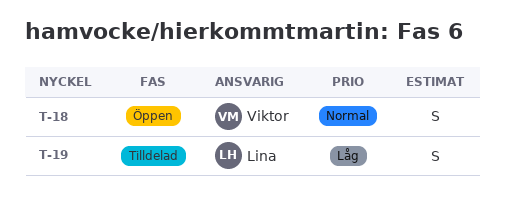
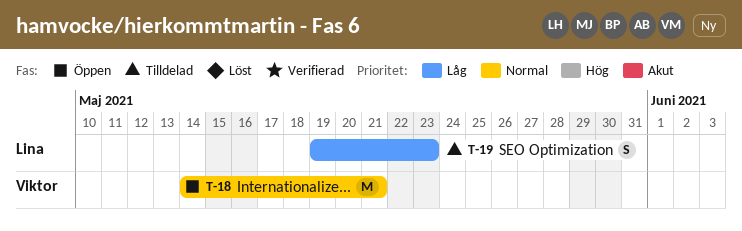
T-18, estimate: S -> M

